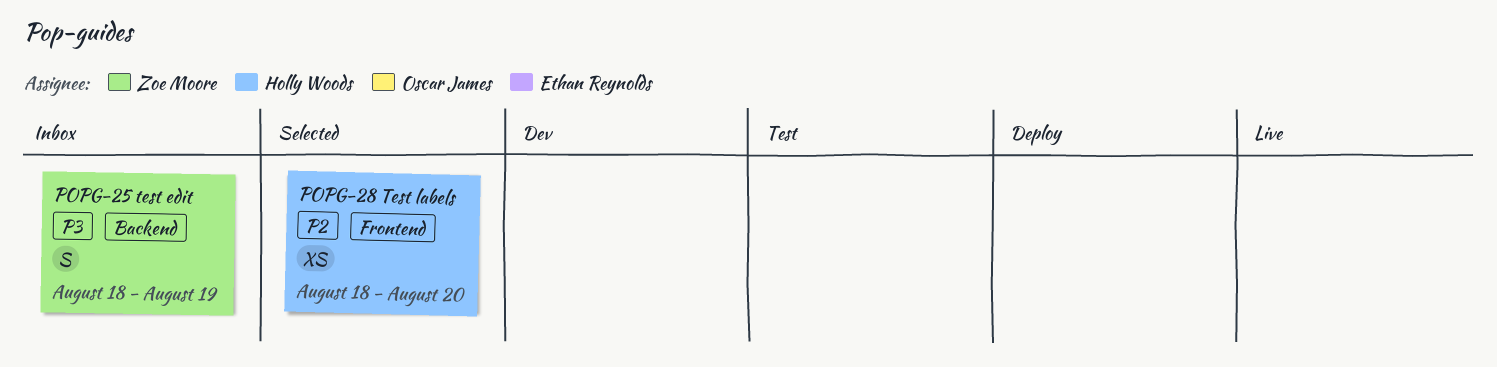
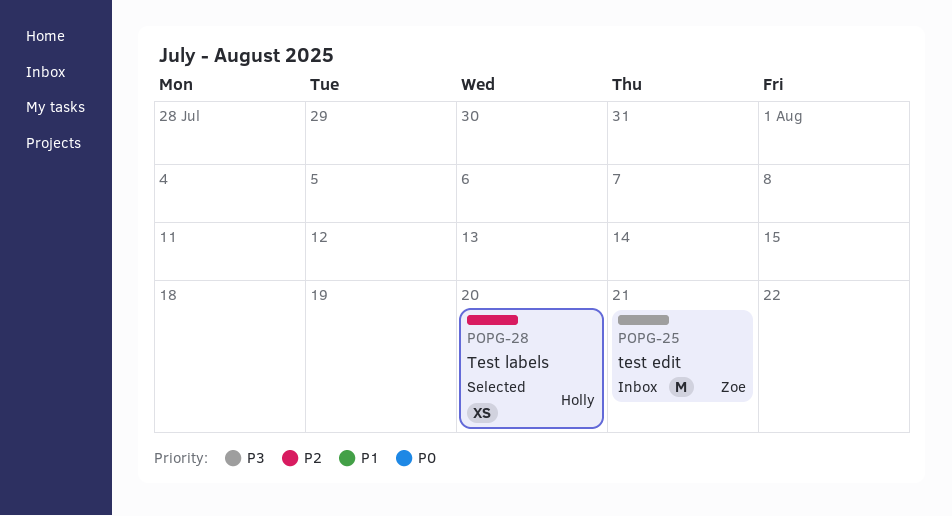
POPG-25, estimate: S -> M
POPG-25, due: Aug 19 -> Aug 21

